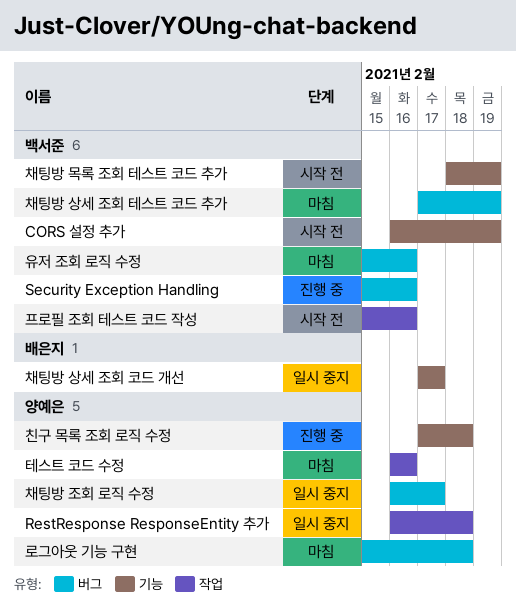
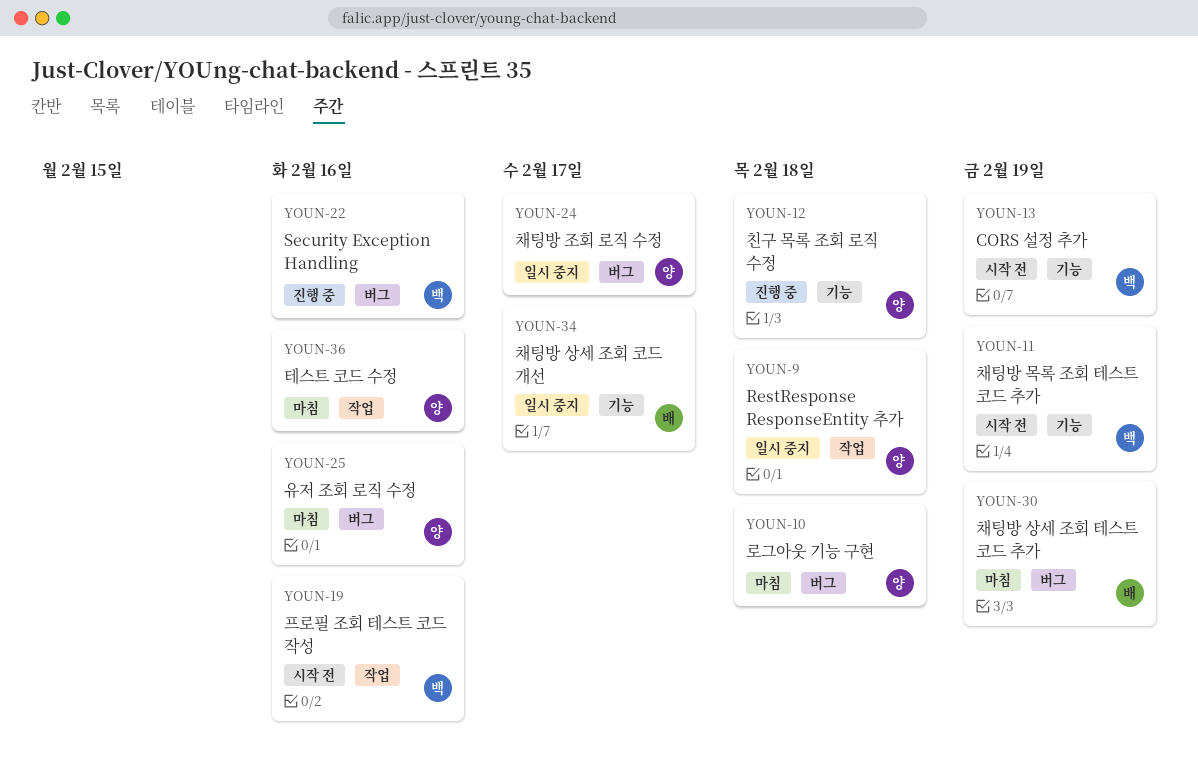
유저 조회 로직 수정, owner: 백서준 -> 양예은
채팅방 상세 조회 테스트 코드 추가, owner: 백서준 -> 배은지

